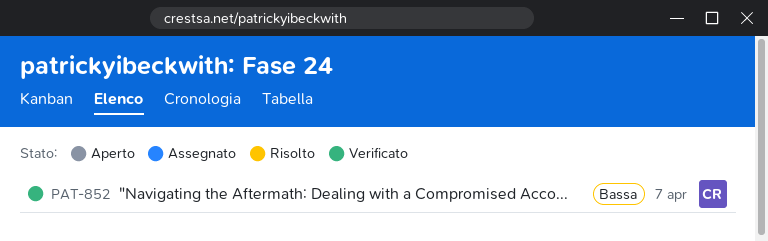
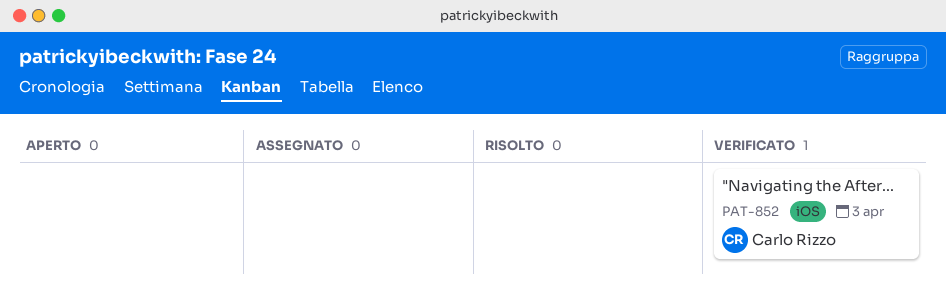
PAT-852, due: Apr 7 -> Apr 3

